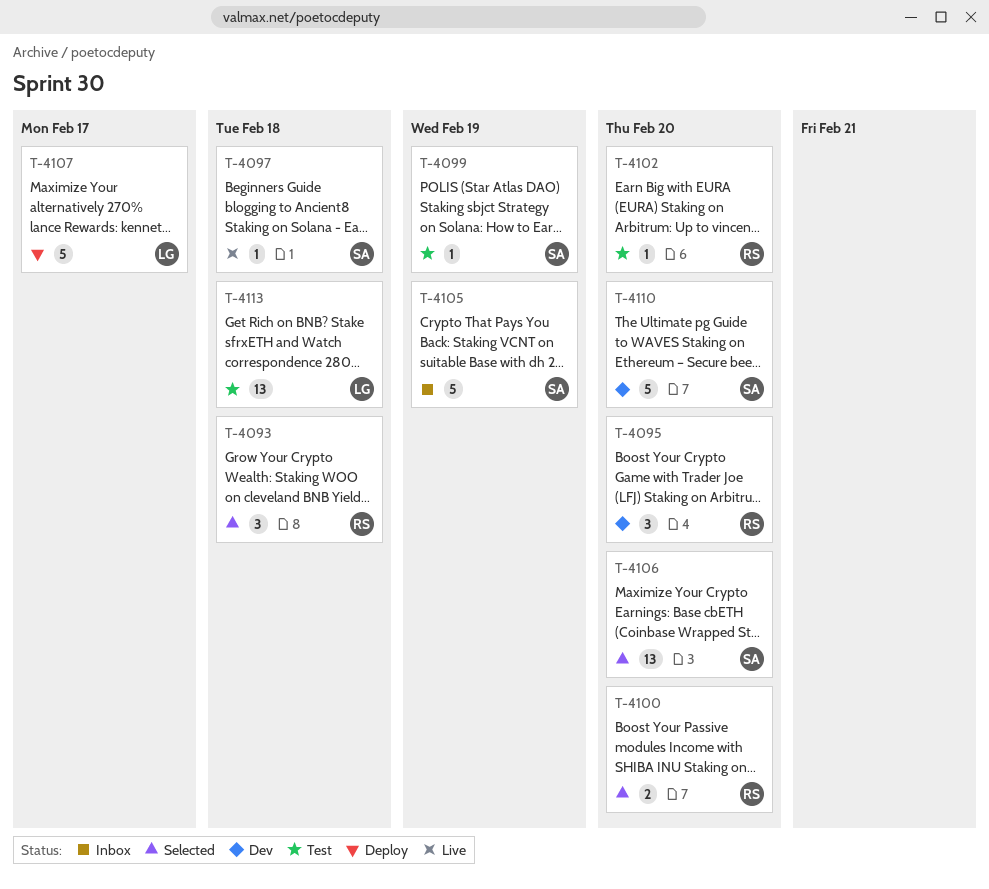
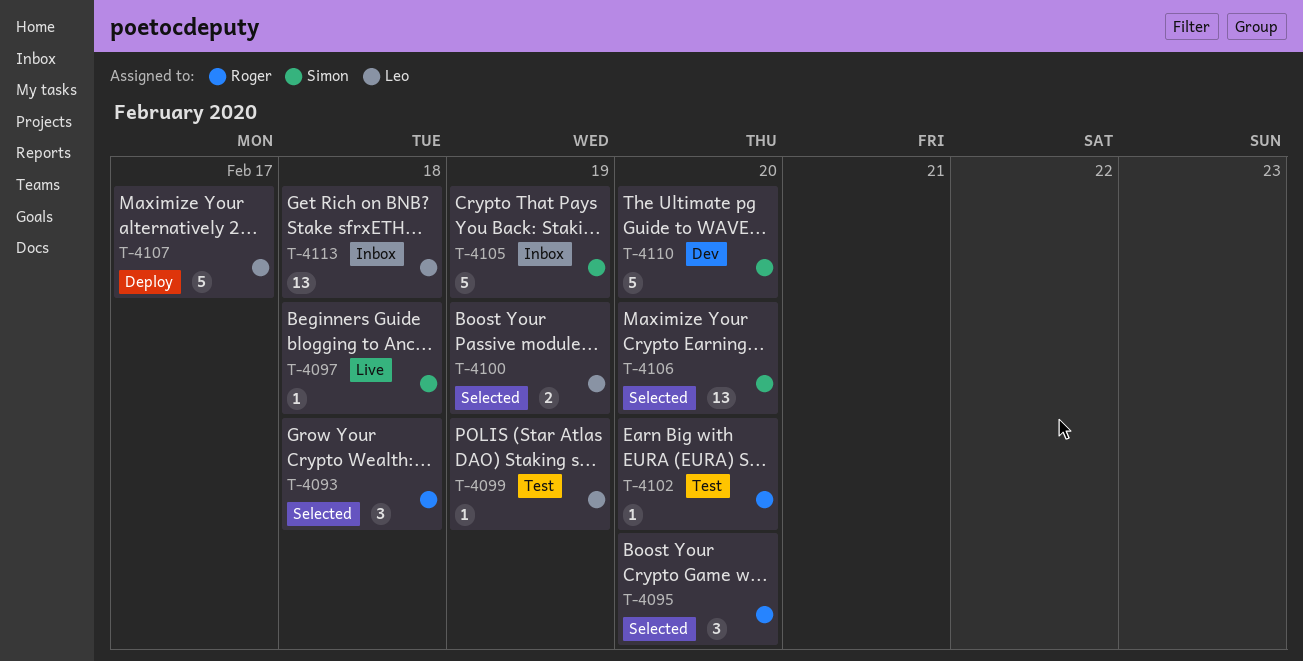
T-4095, status: Dev -> Selected
T-4099, owner: Simon -> Leo
T-4100, owner: Roger -> Leo
T-4100, due: Feb 20 -> Feb 19
T-4113, status: Test -> Inbox

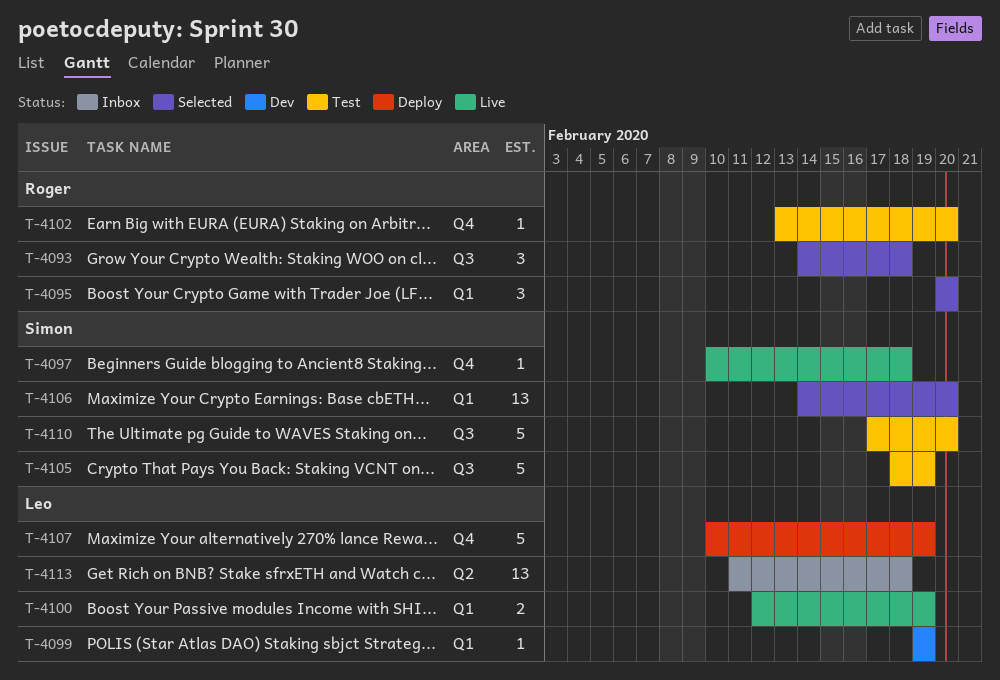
T-4099, status: Test -> Dev
T-4100, status: Selected -> Live
T-4105, status: Inbox -> Test
T-4107, due: Feb 17 -> Feb 19
T-4110, status: Dev -> Test

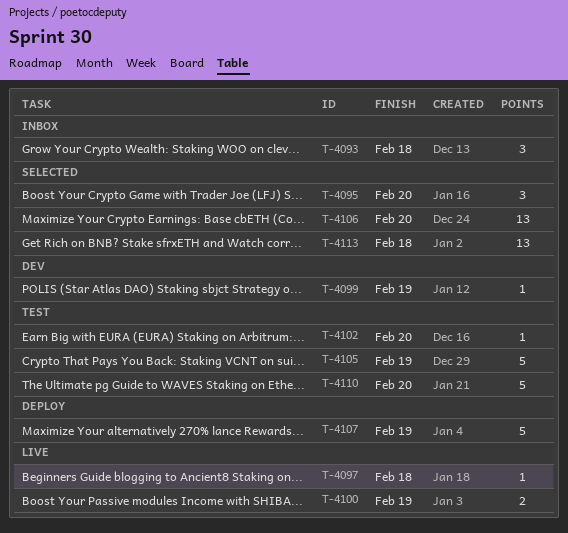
T-4093, status: Selected -> Inbox
T-4113, status: Inbox -> Selected

